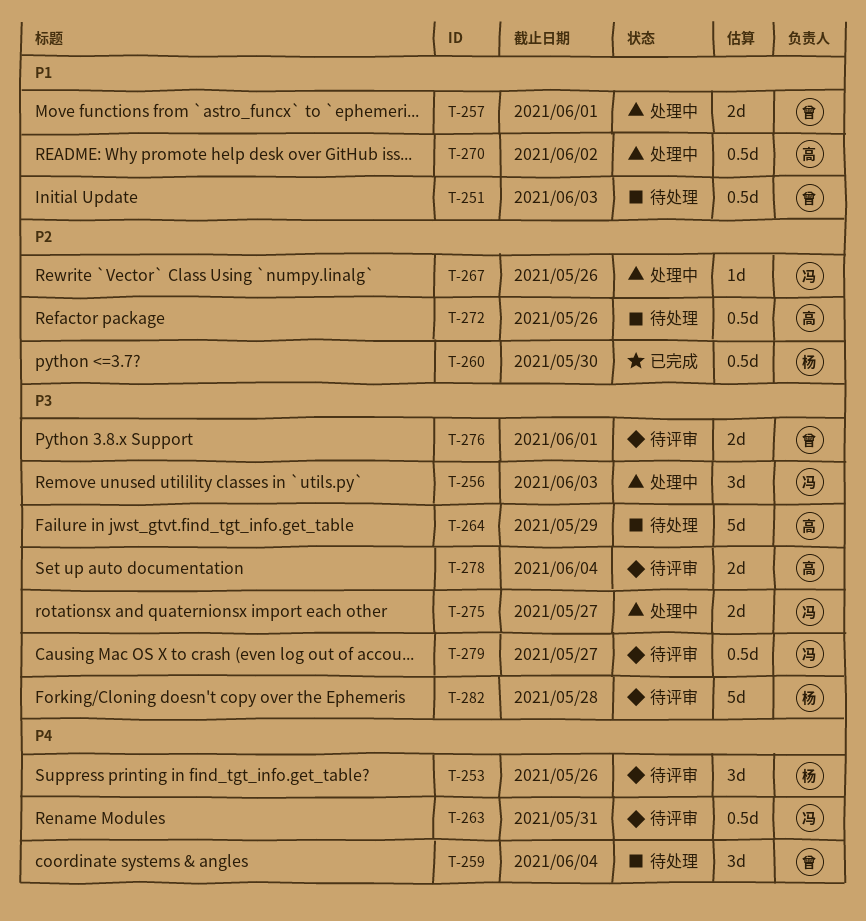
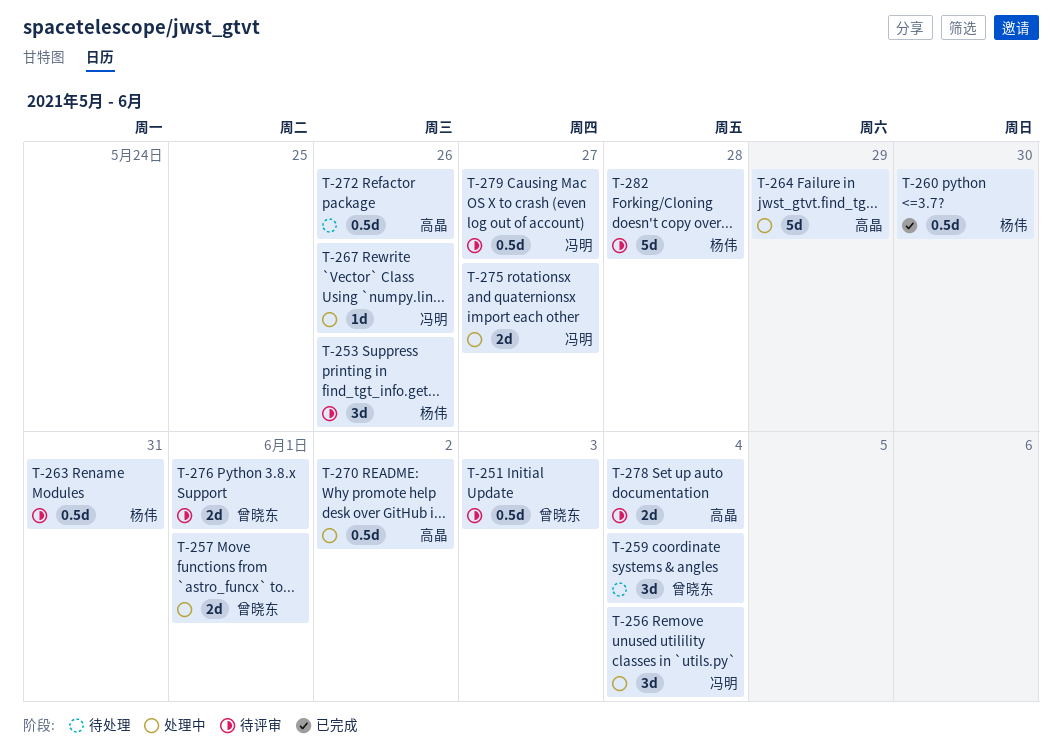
T-251, status: 待处理 -> 待评审
T-256, due: Jun 3 -> Jun 4
T-263, owner: 冯明 -> 杨伟
T-264, status: 待处理 -> 处理中

